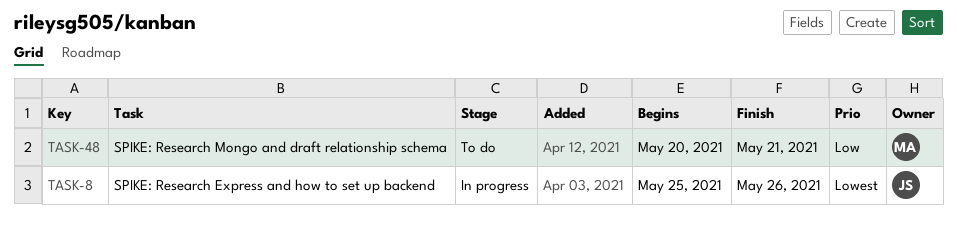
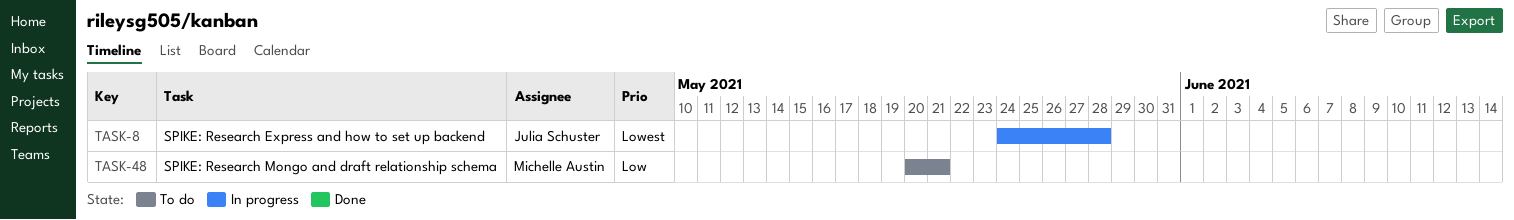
TASK-8, start: May 25 -> May 24
TASK-8, due: May 26 -> May 28

